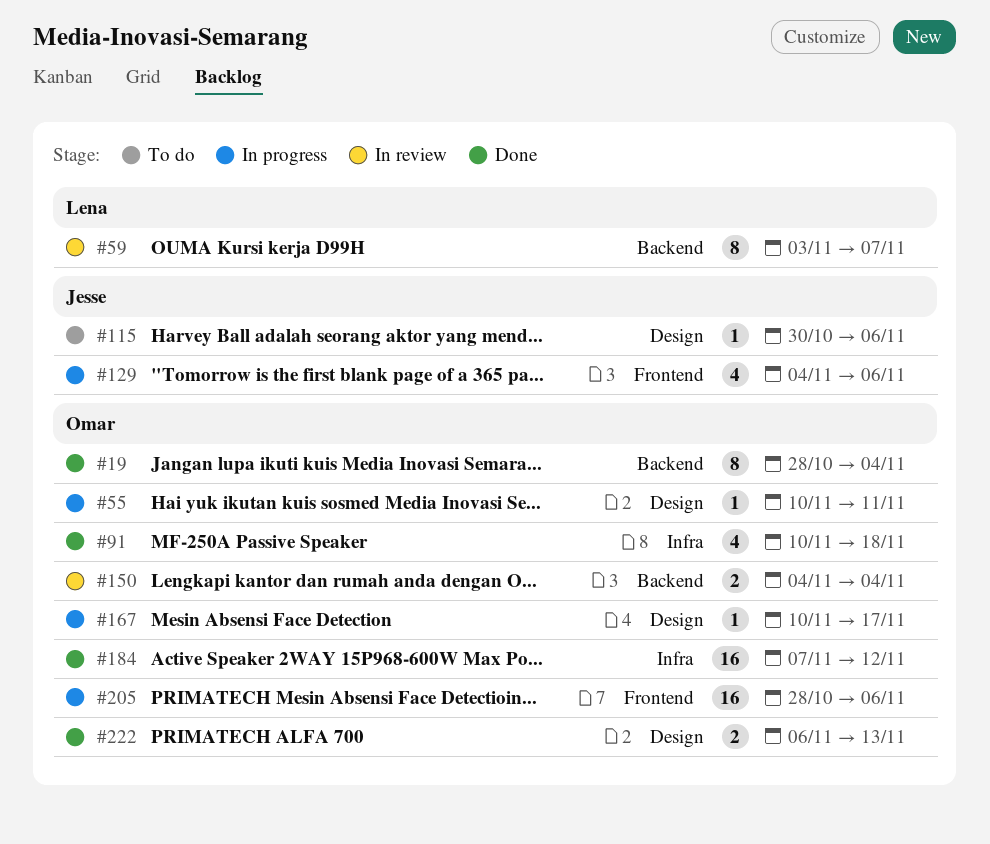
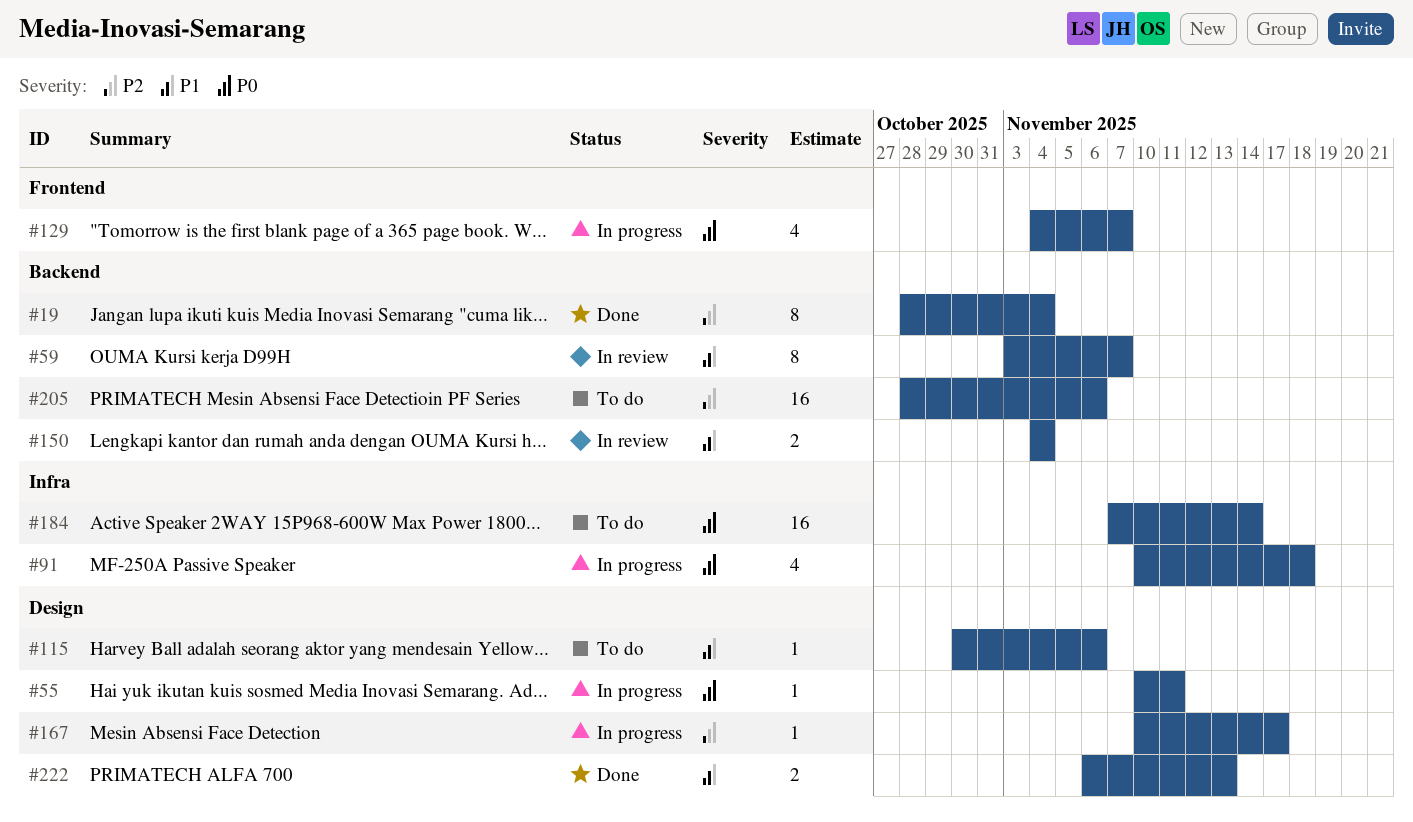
#91, status: Done -> In progress
#129, due: Nov 6 -> Nov 7
#184, status: Done -> To do
#184, due: Nov 12 -> Nov 14
#205, status: In progress -> To do
#205, label: Frontend -> Backend

